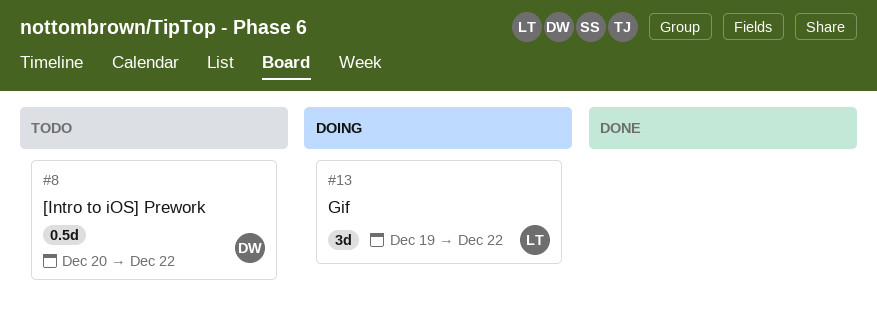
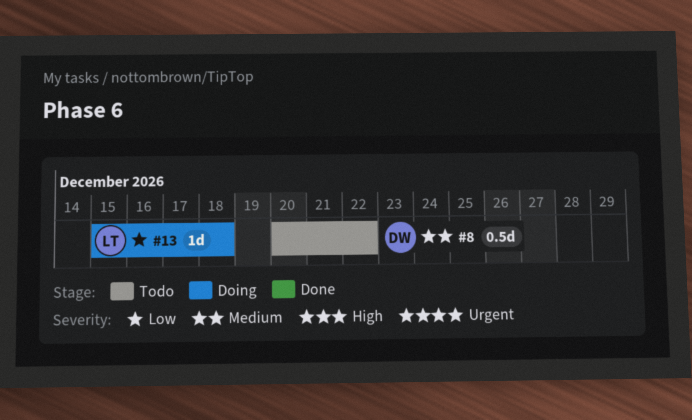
#13, estimate: 3d -> 1d
#13, start: Dec 19 -> Dec 15
#13, due: Dec 22 -> Dec 18

